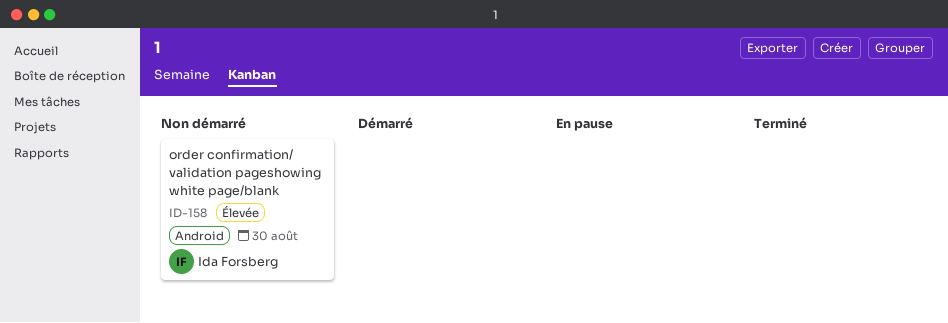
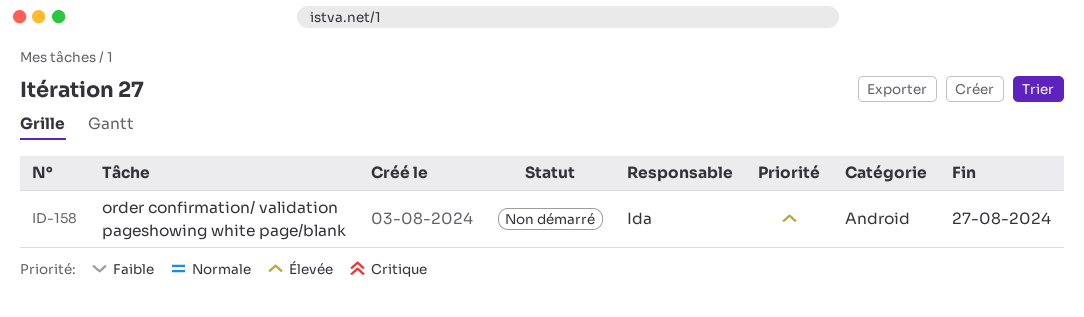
ID-158, due: Aug 30 -> Aug 27

